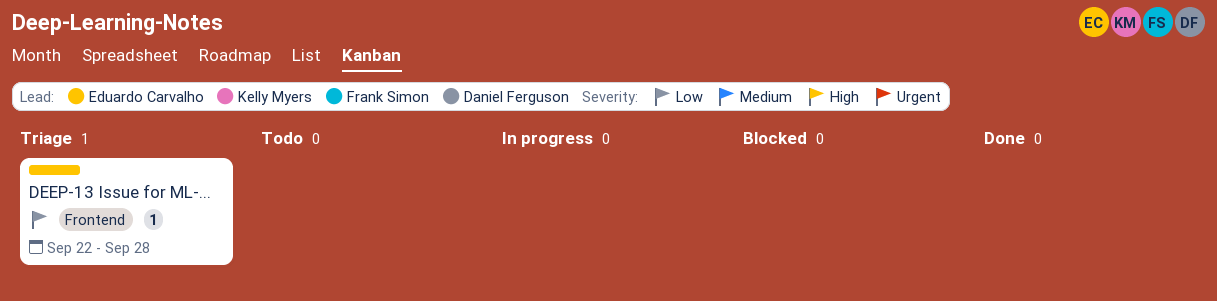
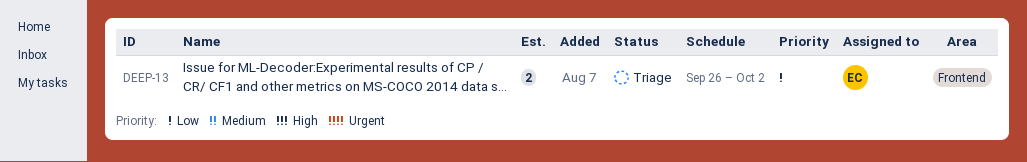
DEEP-13, estimate: 1 -> 2
DEEP-13, start: Sep 22 -> Sep 26
DEEP-13, due: Sep 28 -> Oct 2

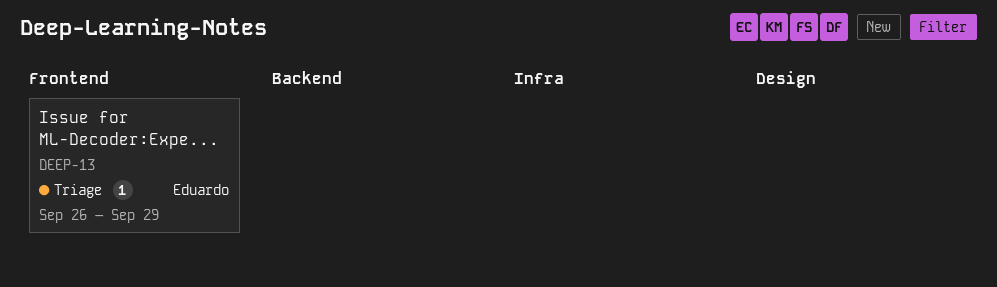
DEEP-13, estimate: 2 -> 1
DEEP-13, due: Oct 2 -> Sep 29

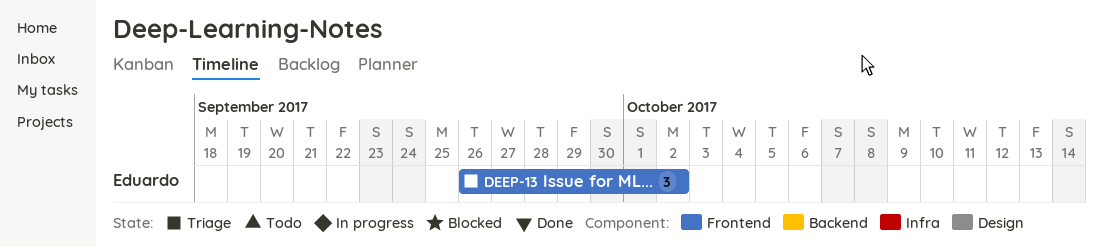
DEEP-13, estimate: 1 -> 3
DEEP-13, due: Sep 29 -> Oct 2

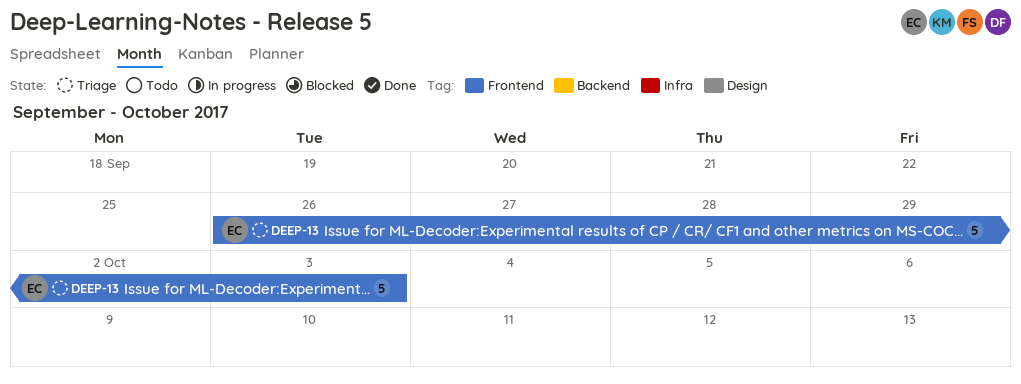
DEEP-13, estimate: 3 -> 5
DEEP-13, due: Oct 2 -> Oct 3

